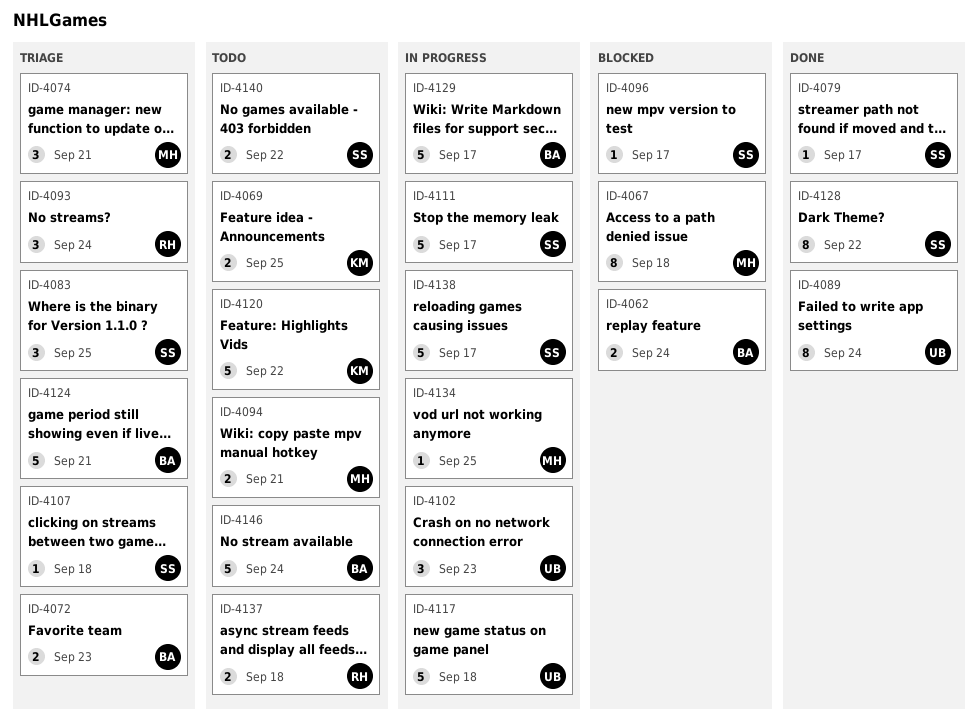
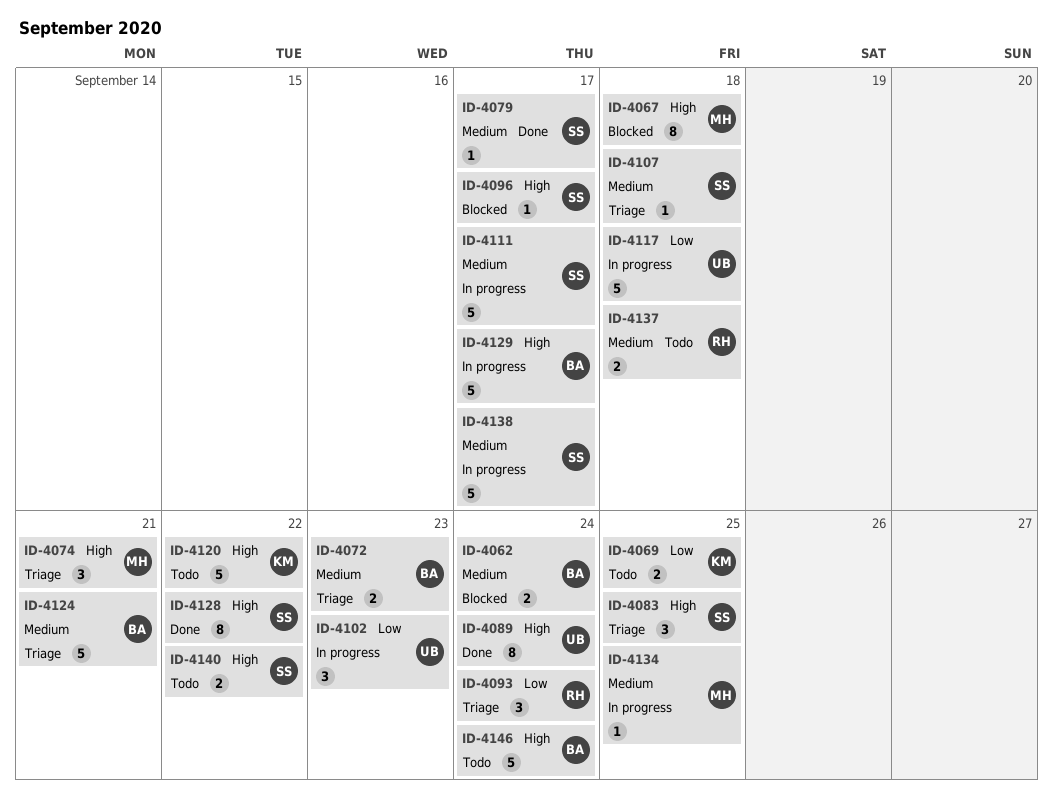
ID-4094: present -> none

